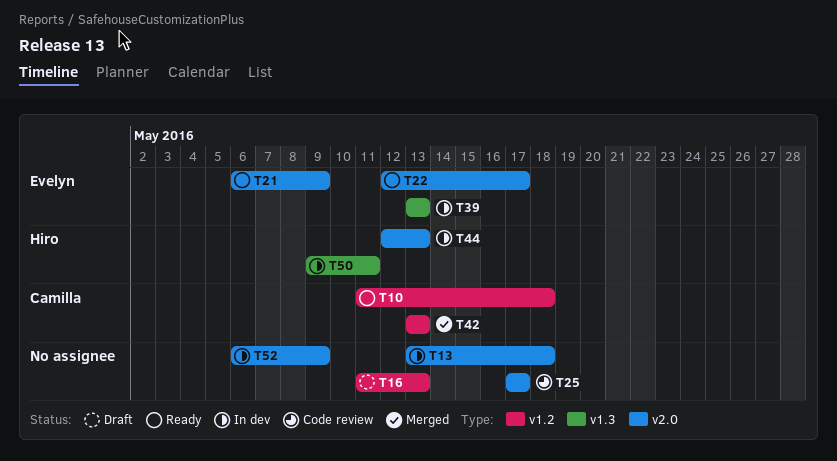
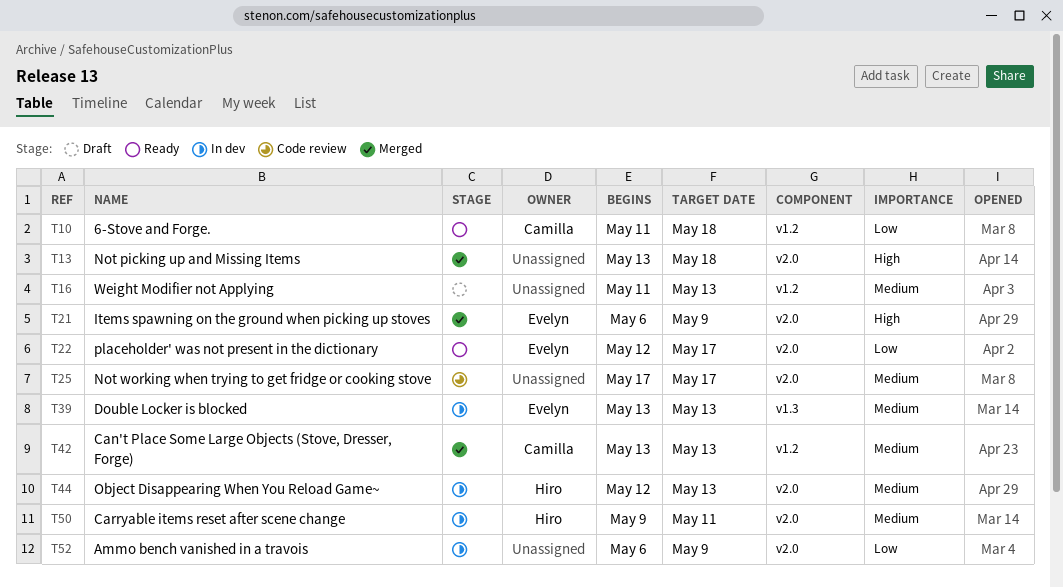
T13, status: In dev -> Merged
T21, status: Ready -> Merged
T50, label: v1.3 -> v2.0

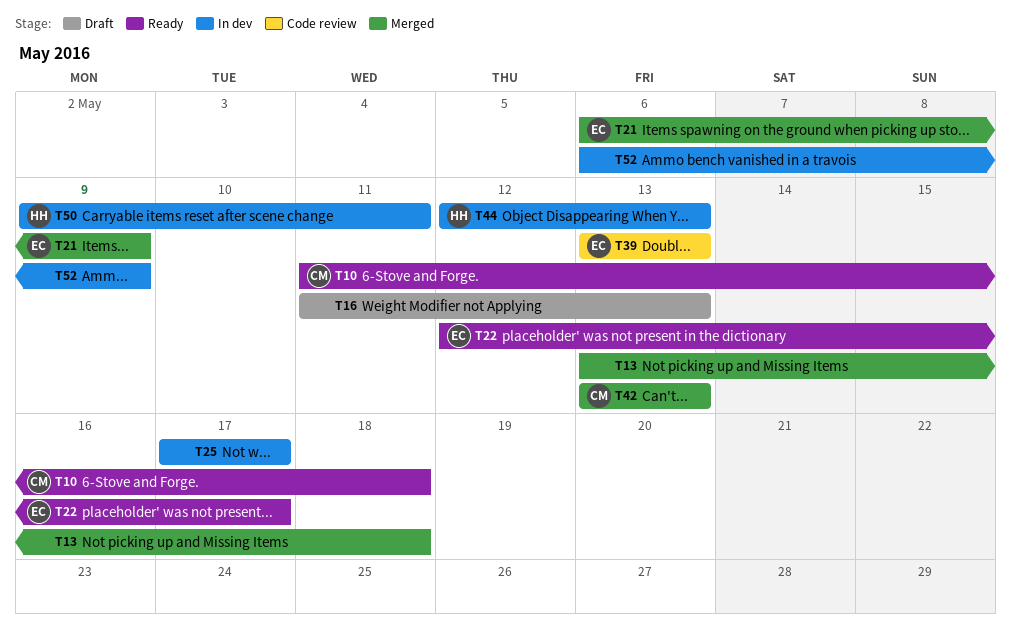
T25, status: Code review -> In dev
T39, status: In dev -> Code review

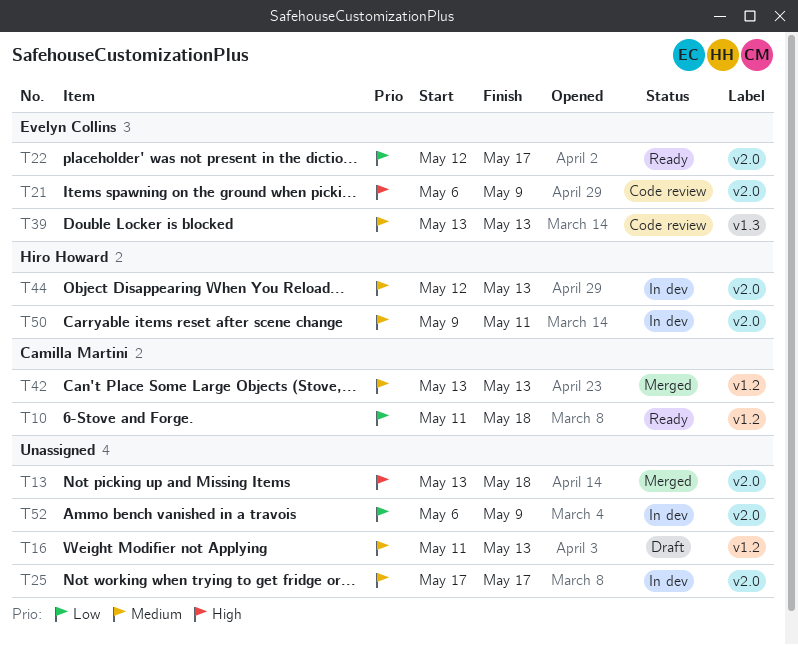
T21, status: Merged -> Code review

